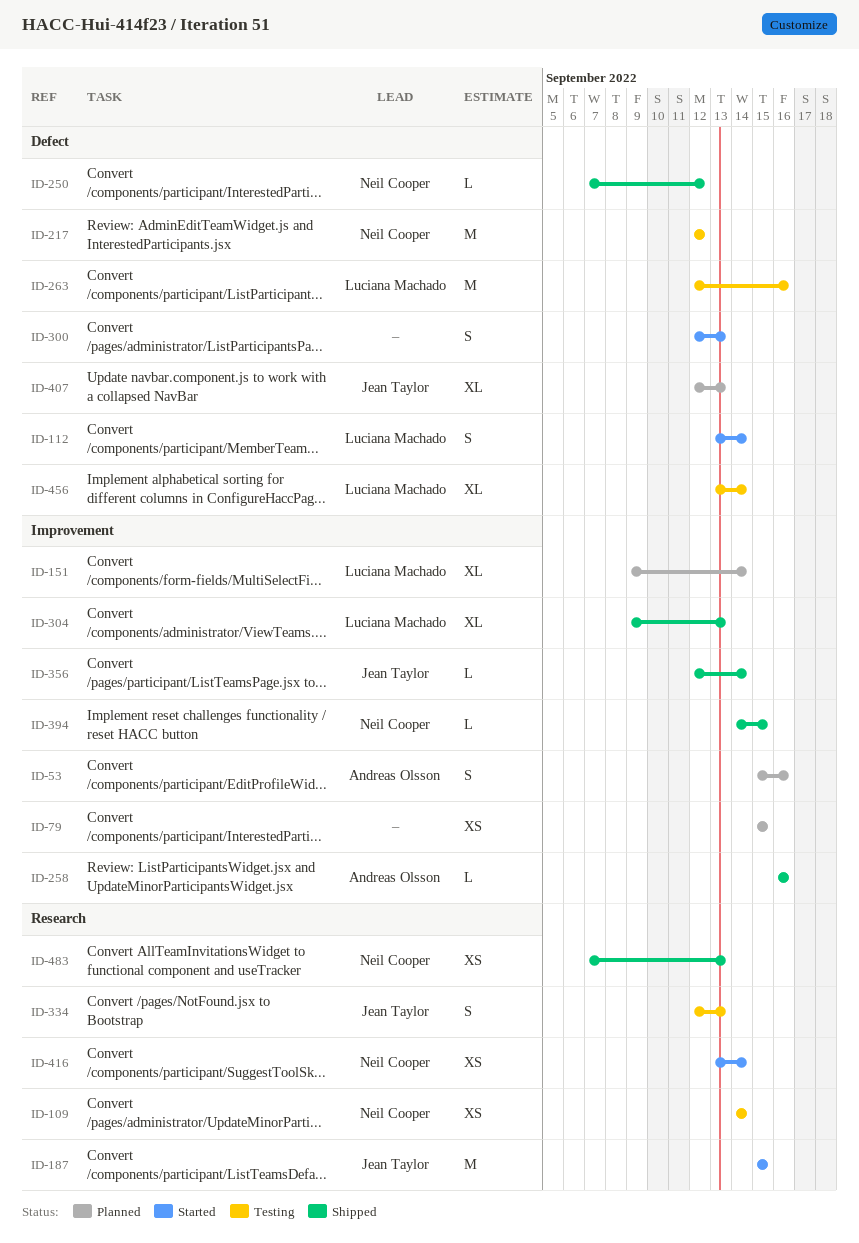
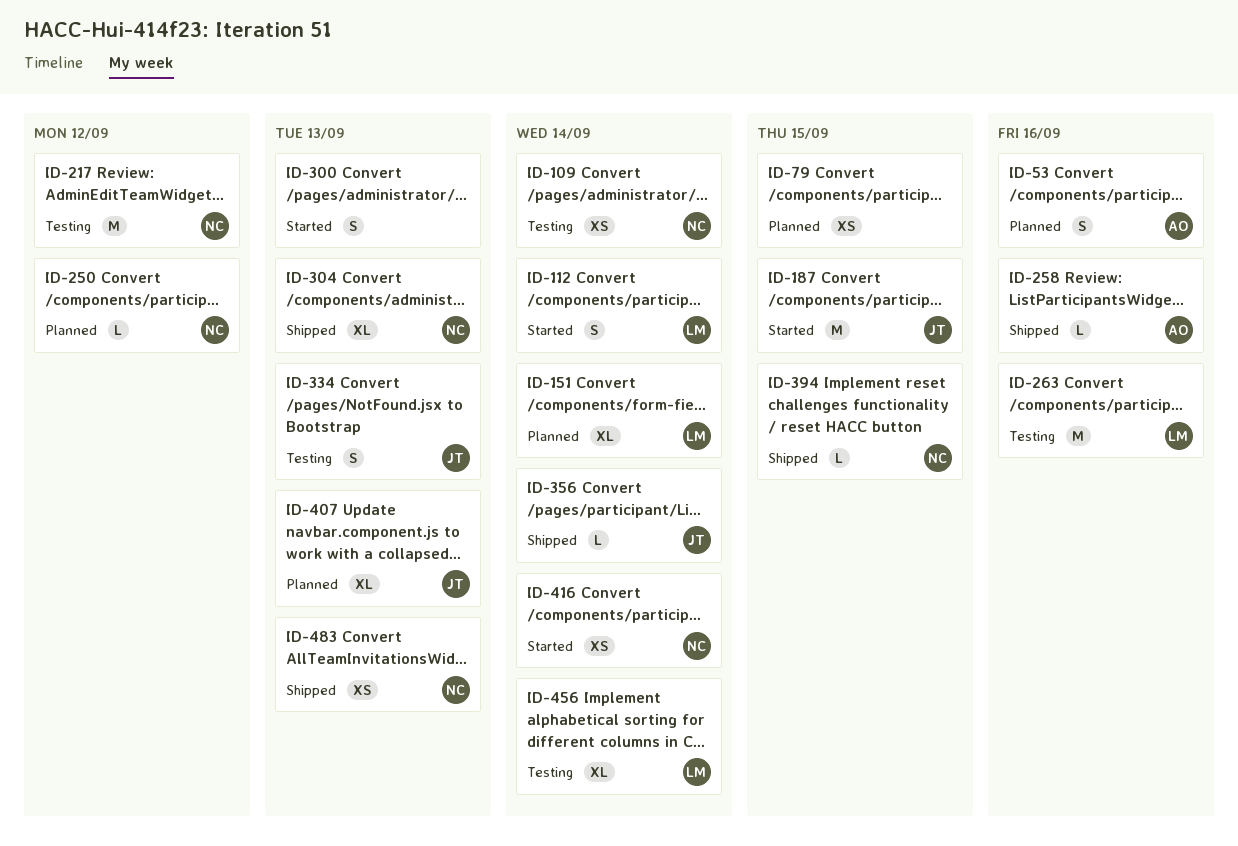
ID-250, status: Shipped -> Planned
ID-304, owner: Luciana Machado -> Neil Cooper

